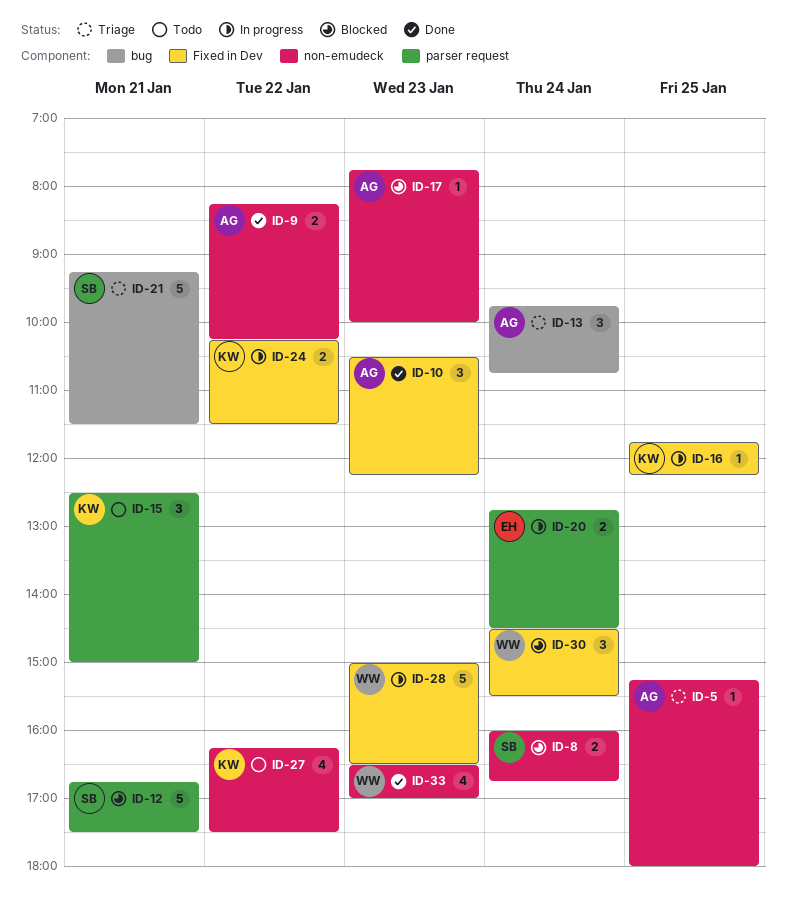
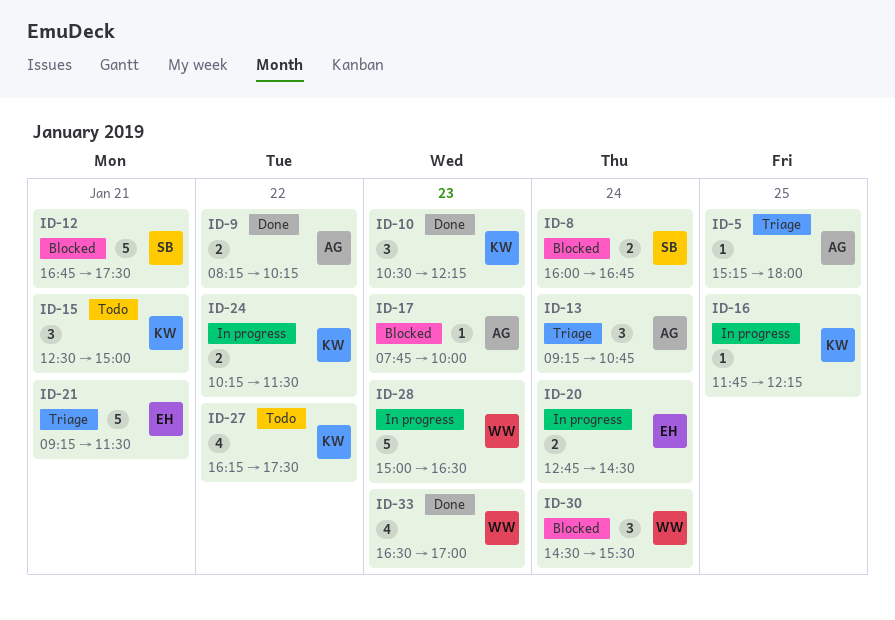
ID-10, owner: AG -> KW
ID-13, begins: 09:45 -> 09:15
ID-21, owner: SB -> EH

